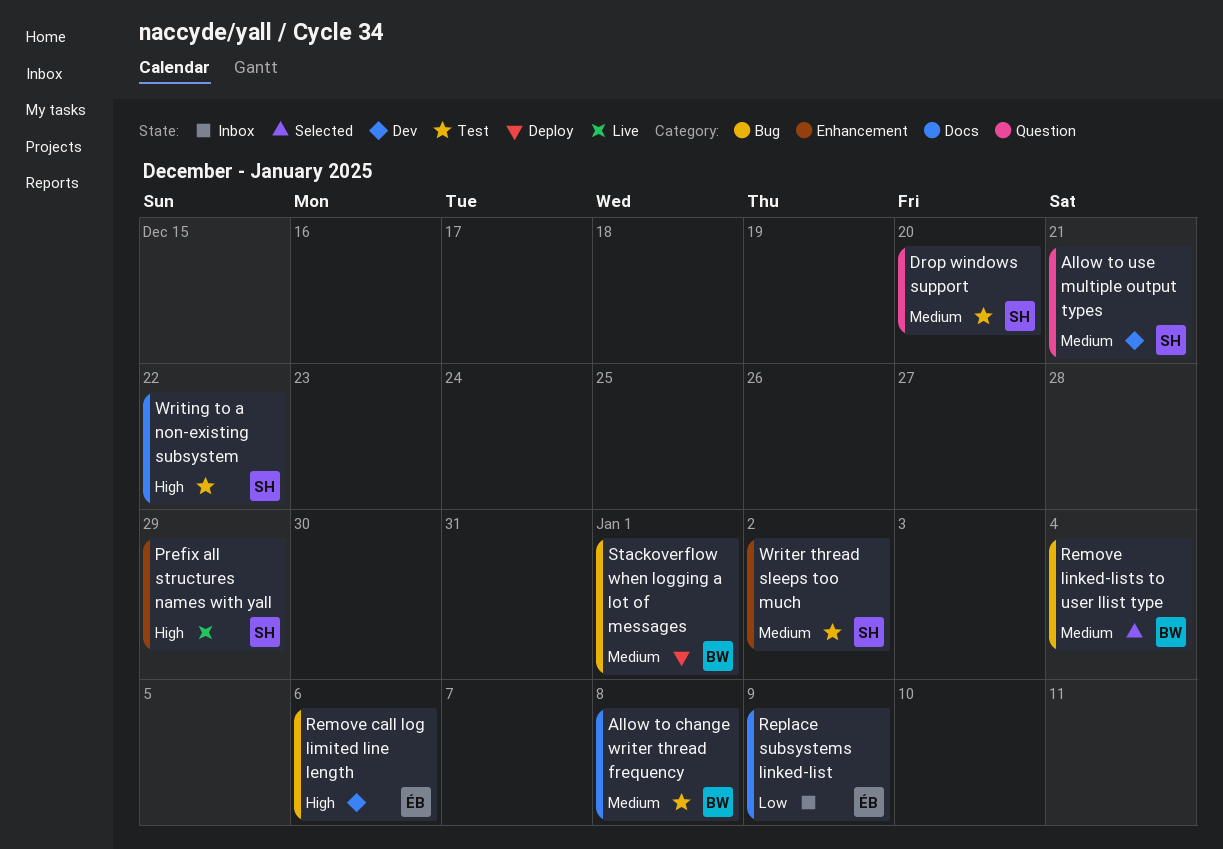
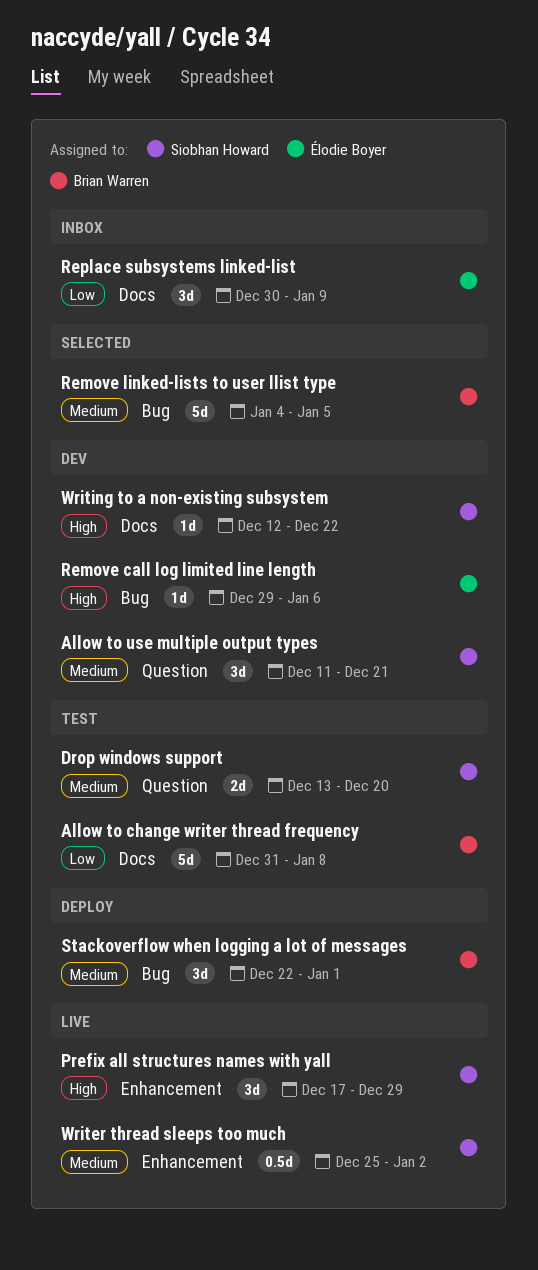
Allow to change writer thread frequency, priority: Medium -> Low
Remove linked-lists to user llist type, due: Jan 4 -> Jan 5
Writer thread sleeps too much, status: Test -> Live
Writing to a non-existing subsystem, status: Test -> Dev

